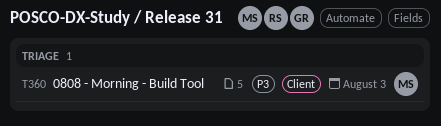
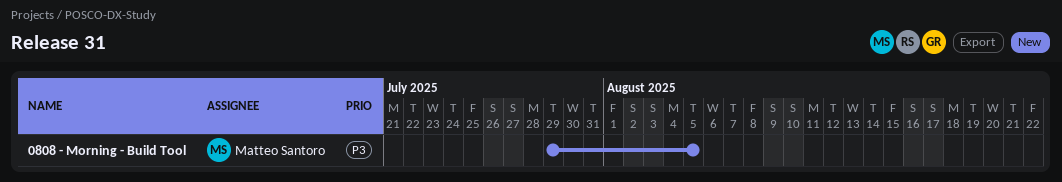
0808 - Morning - Build Tool, due: Aug 3 -> Aug 5

